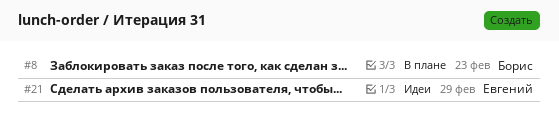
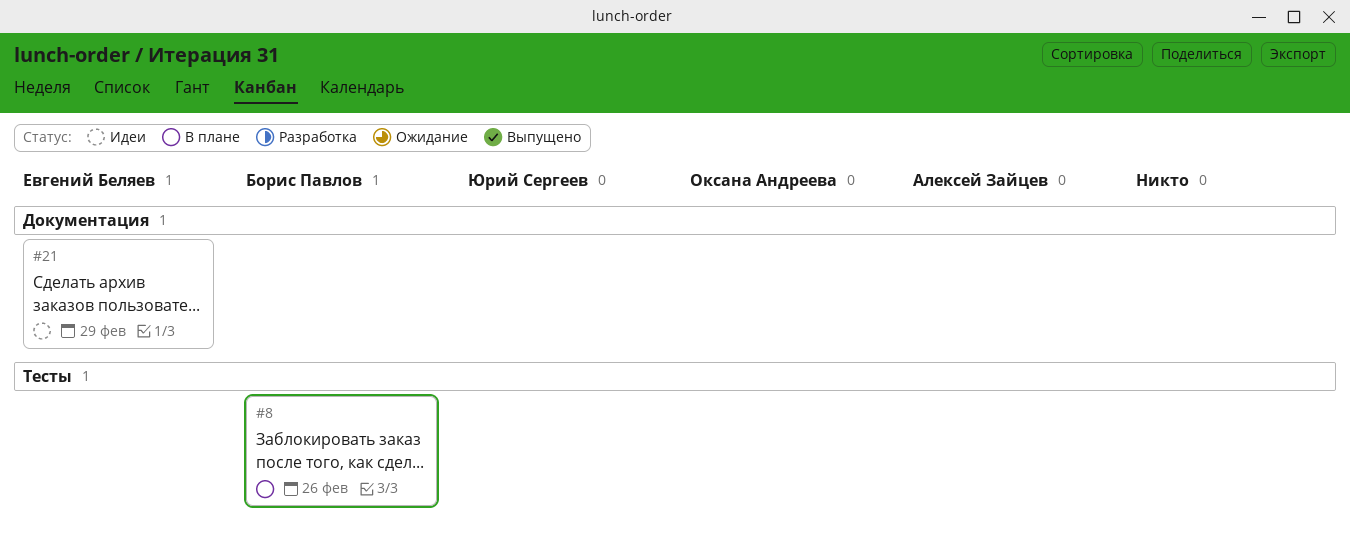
#8, due: Feb 23 -> Feb 26

